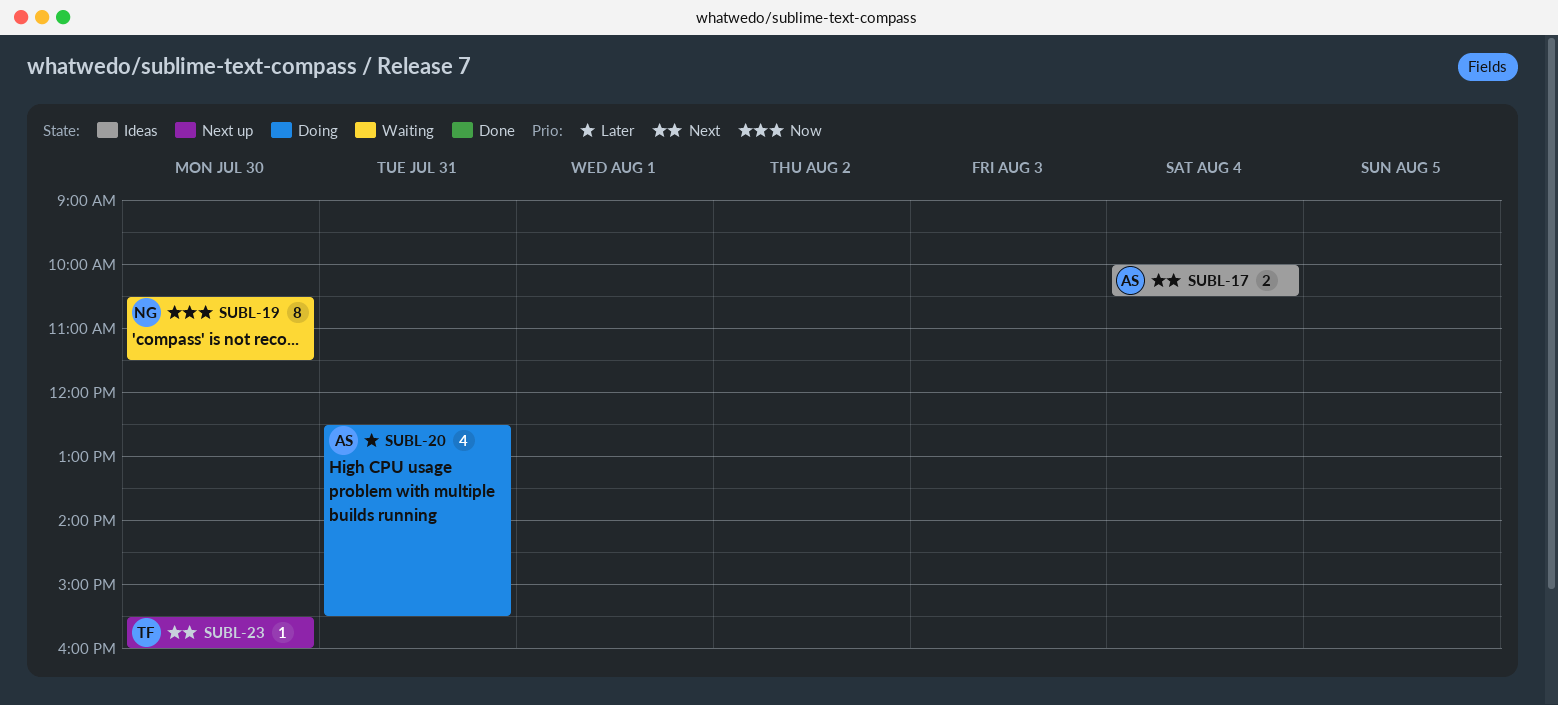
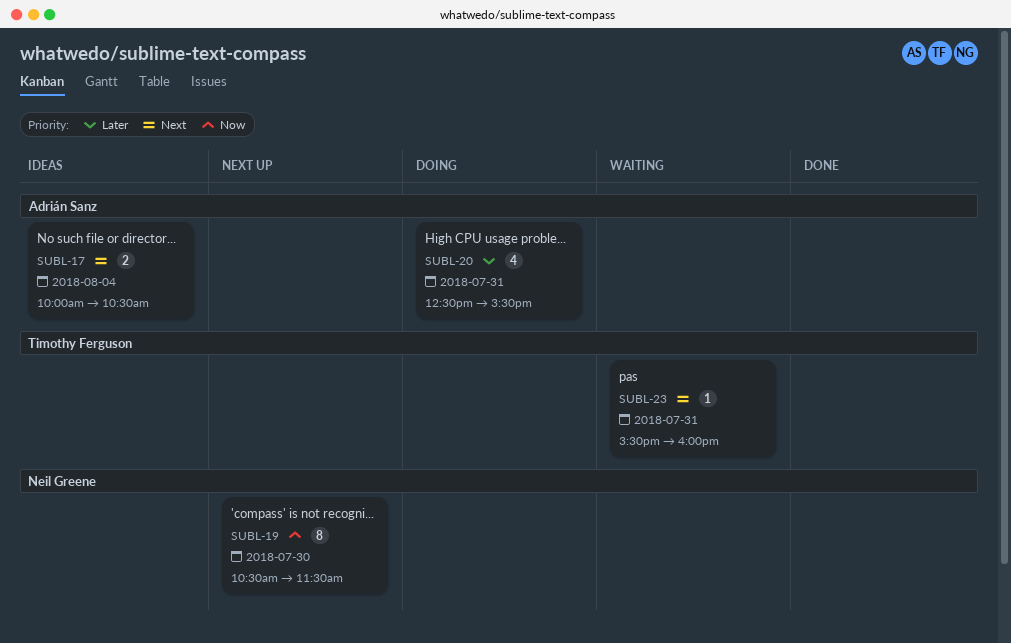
SUBL-19, status: Waiting -> Next up
SUBL-23, status: Next up -> Waiting
SUBL-23, day: Jul 30 -> Jul 31

